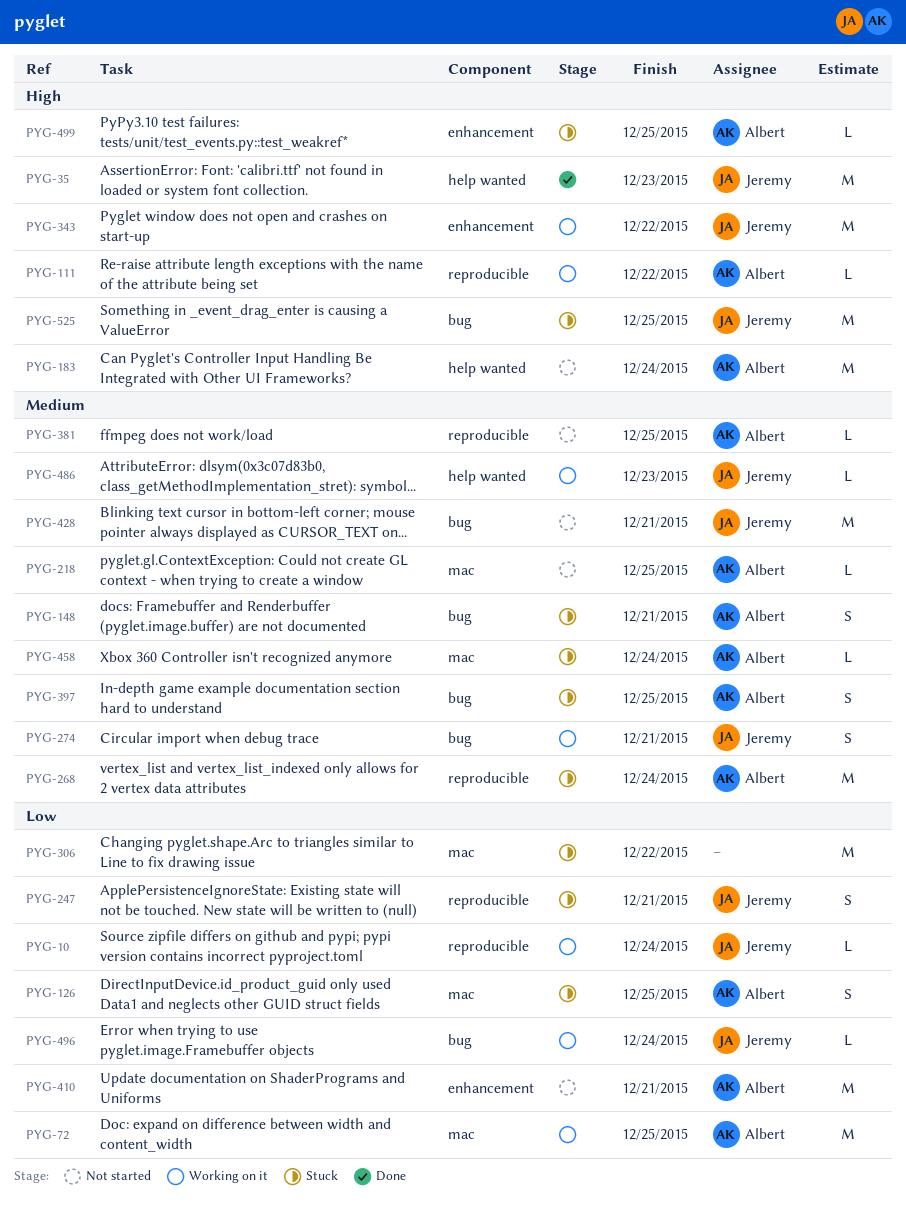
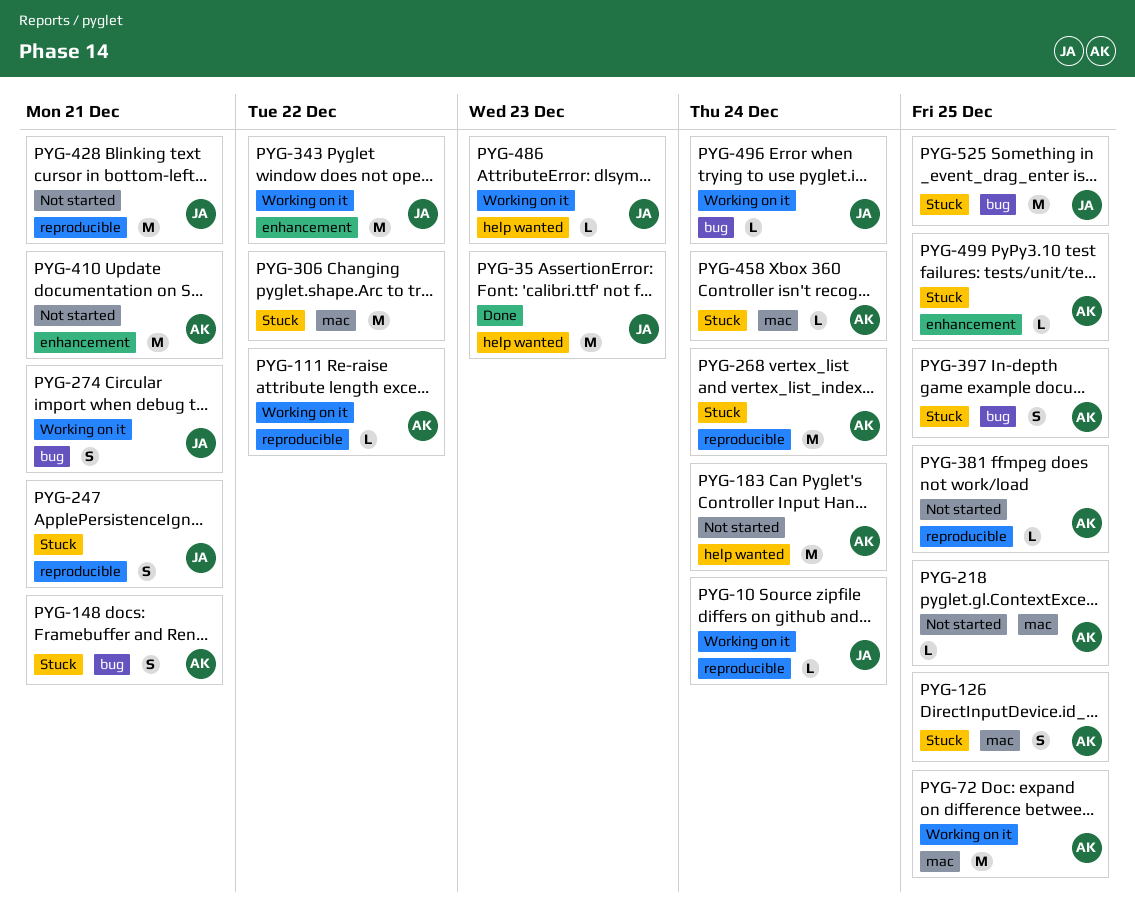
PYG-428, label: bug -> reproducible

